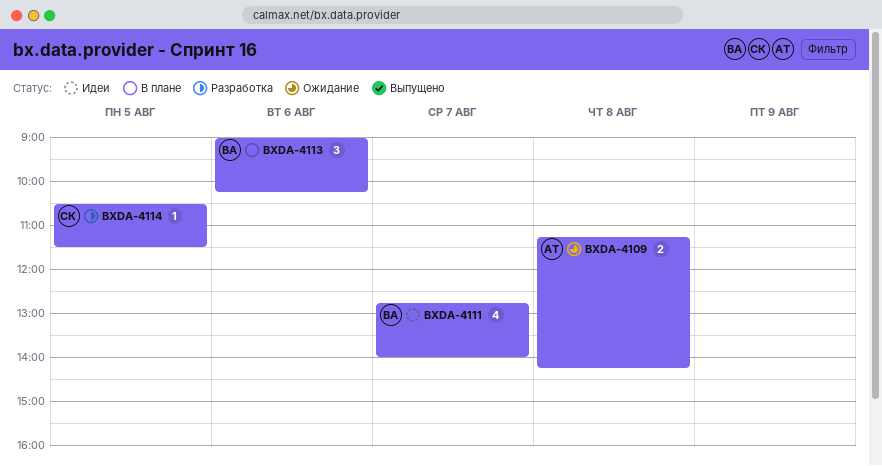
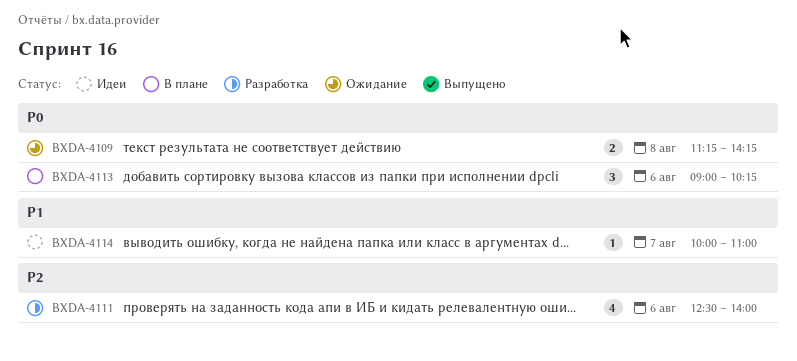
BXDA-4111, status: Идеи -> Разработка
BXDA-4111, day: Aug 7 -> Aug 6
BXDA-4111, begins: 12:45 -> 12:30
BXDA-4114, status: Разработка -> Идеи
BXDA-4114, day: Aug 5 -> Aug 7
BXDA-4114, begins: 10:30 -> 10:00
BXDA-4114, ends: 11:30 -> 11:00

